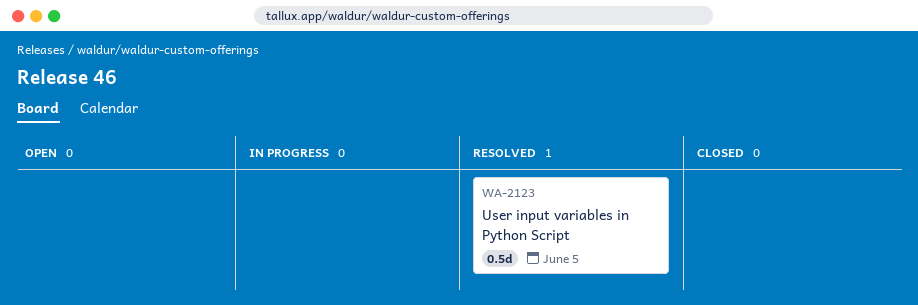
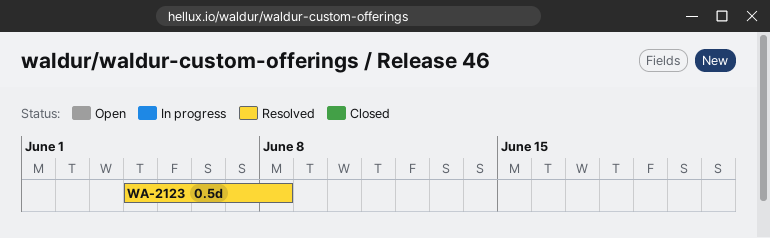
WA-2123, due: Jun 5 -> Jun 8

